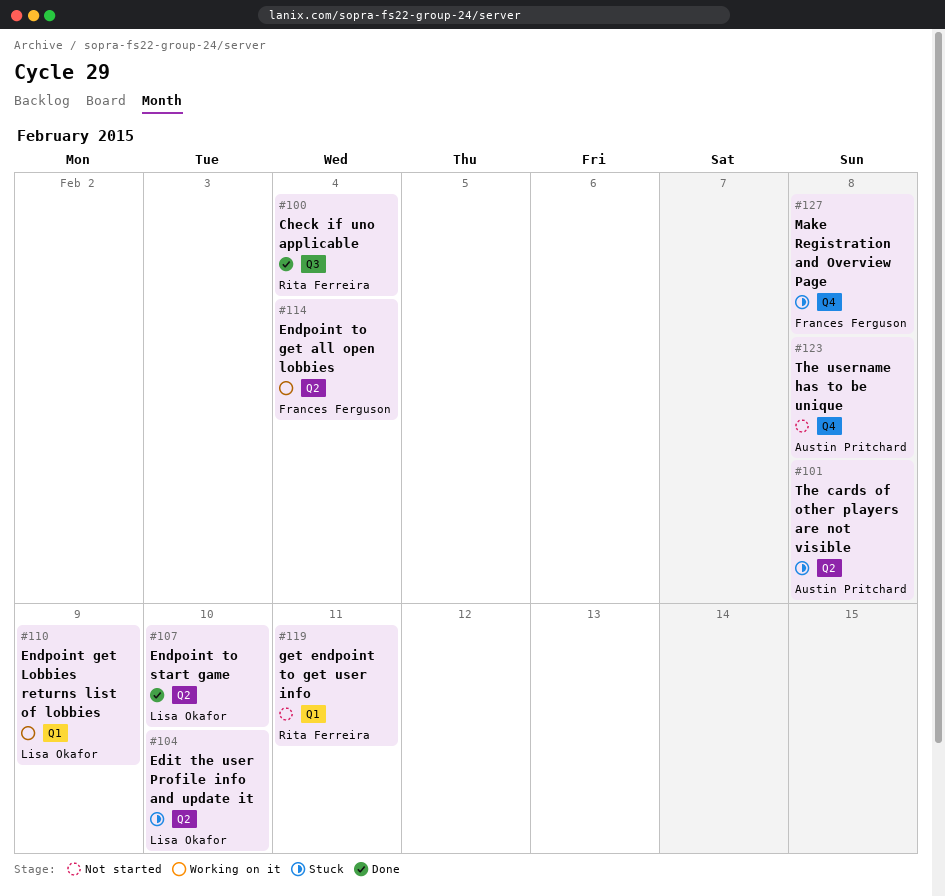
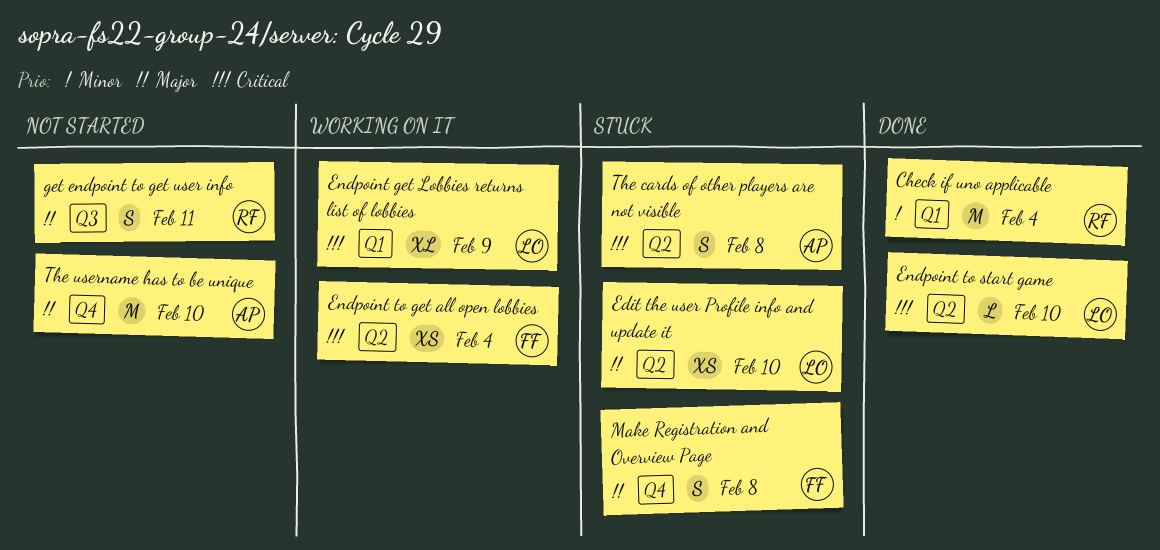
Check if uno applicable, label: Q3 -> Q1
get endpoint to get user info, label: Q1 -> Q3
The username has to be unique, due: Feb 8 -> Feb 10

